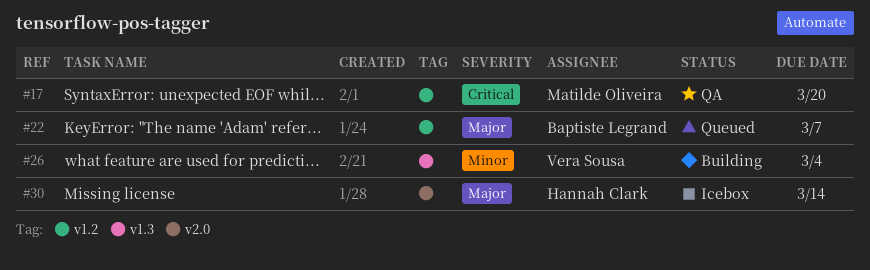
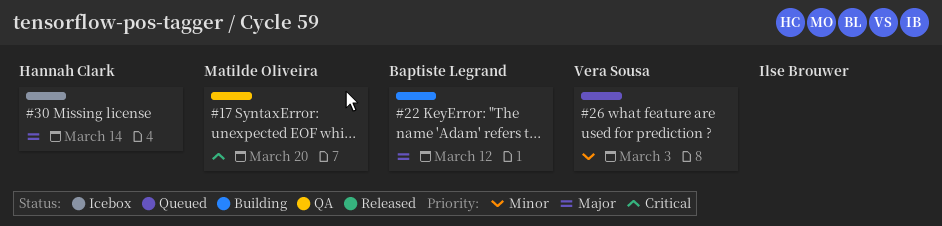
#22, status: Queued -> Building
#22, due: Mar 7 -> Mar 12
#26, status: Building -> Queued
#26, due: Mar 4 -> Mar 3

